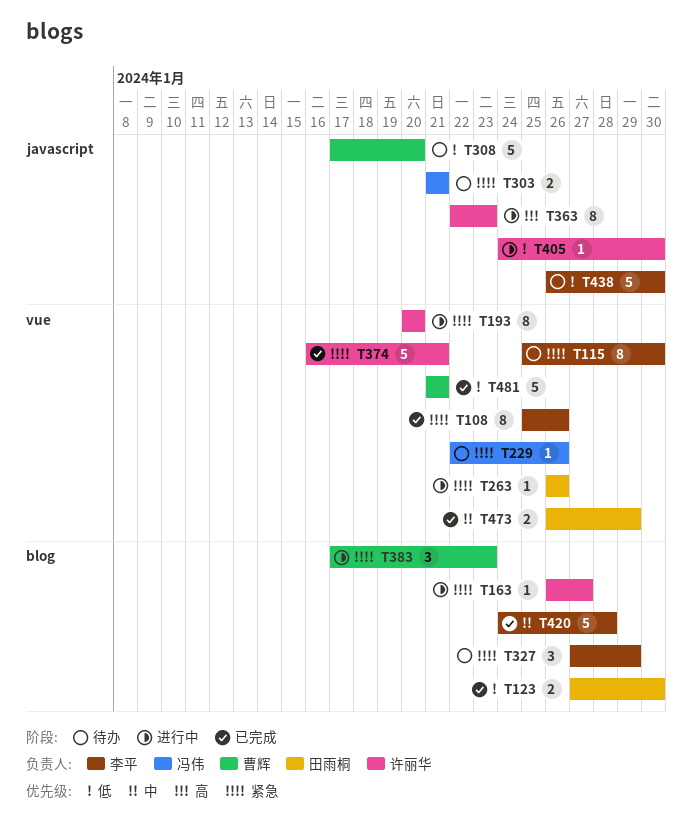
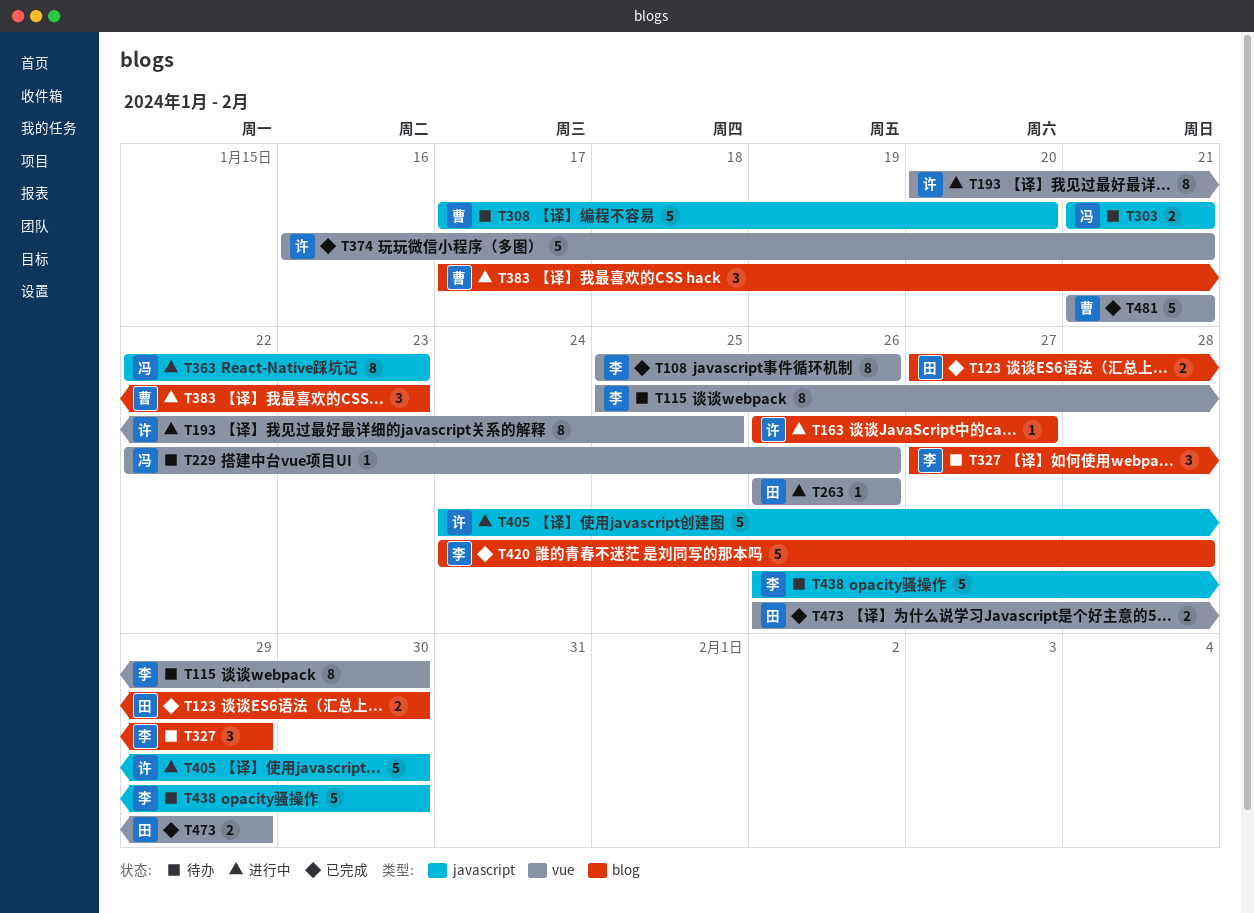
T193, due: Jan 20 -> Jan 25
T363, owner: 许丽华 -> 冯伟
T405, estimate: 1 -> 5

